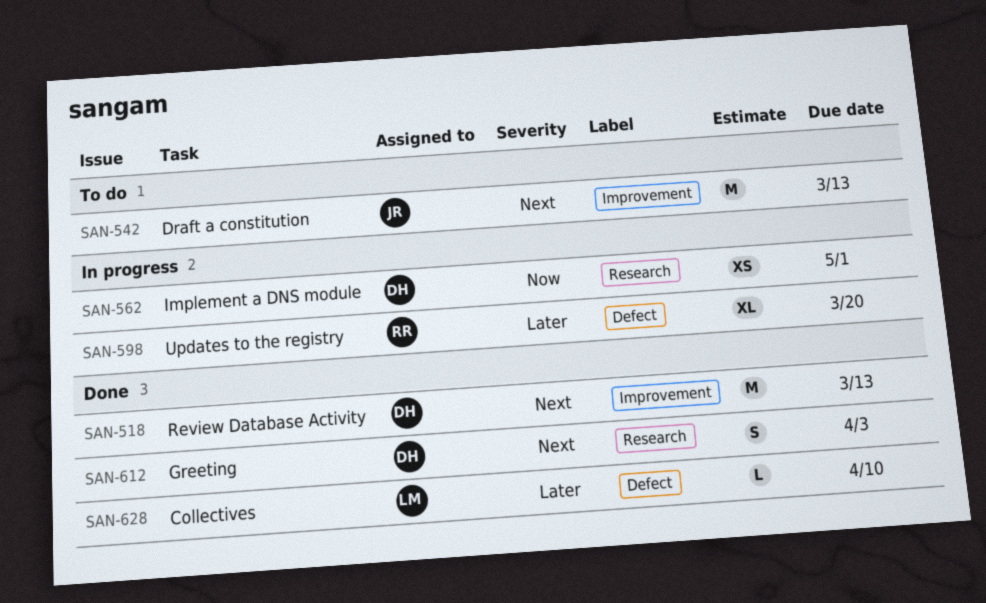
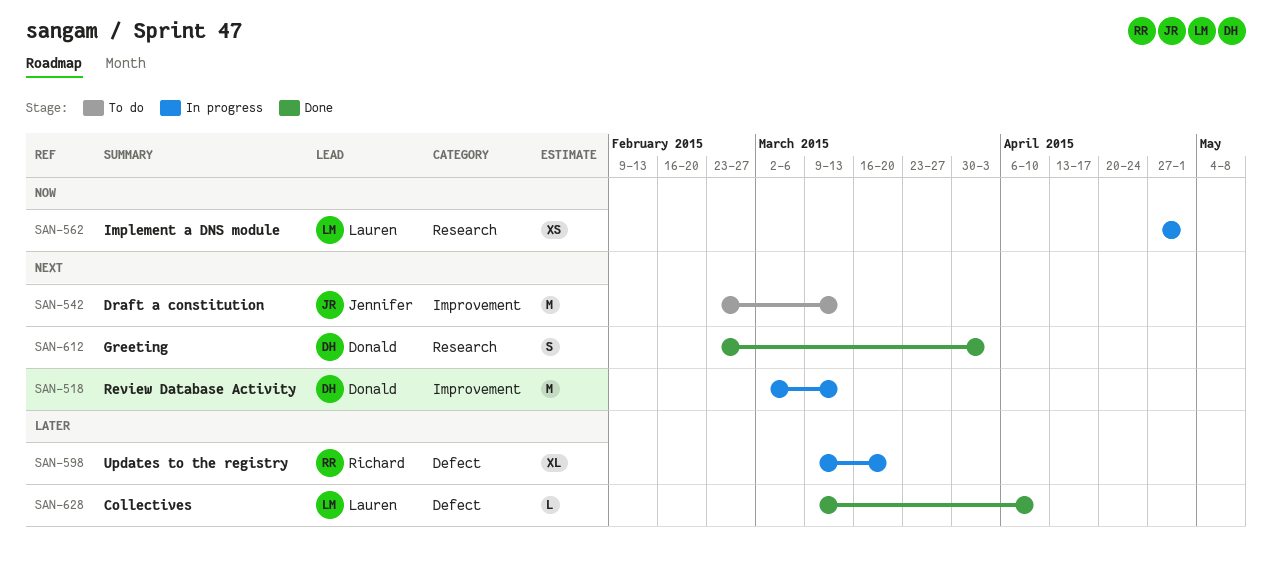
SAN-518, status: Done -> In progress
SAN-562, owner: Donald -> Lauren

